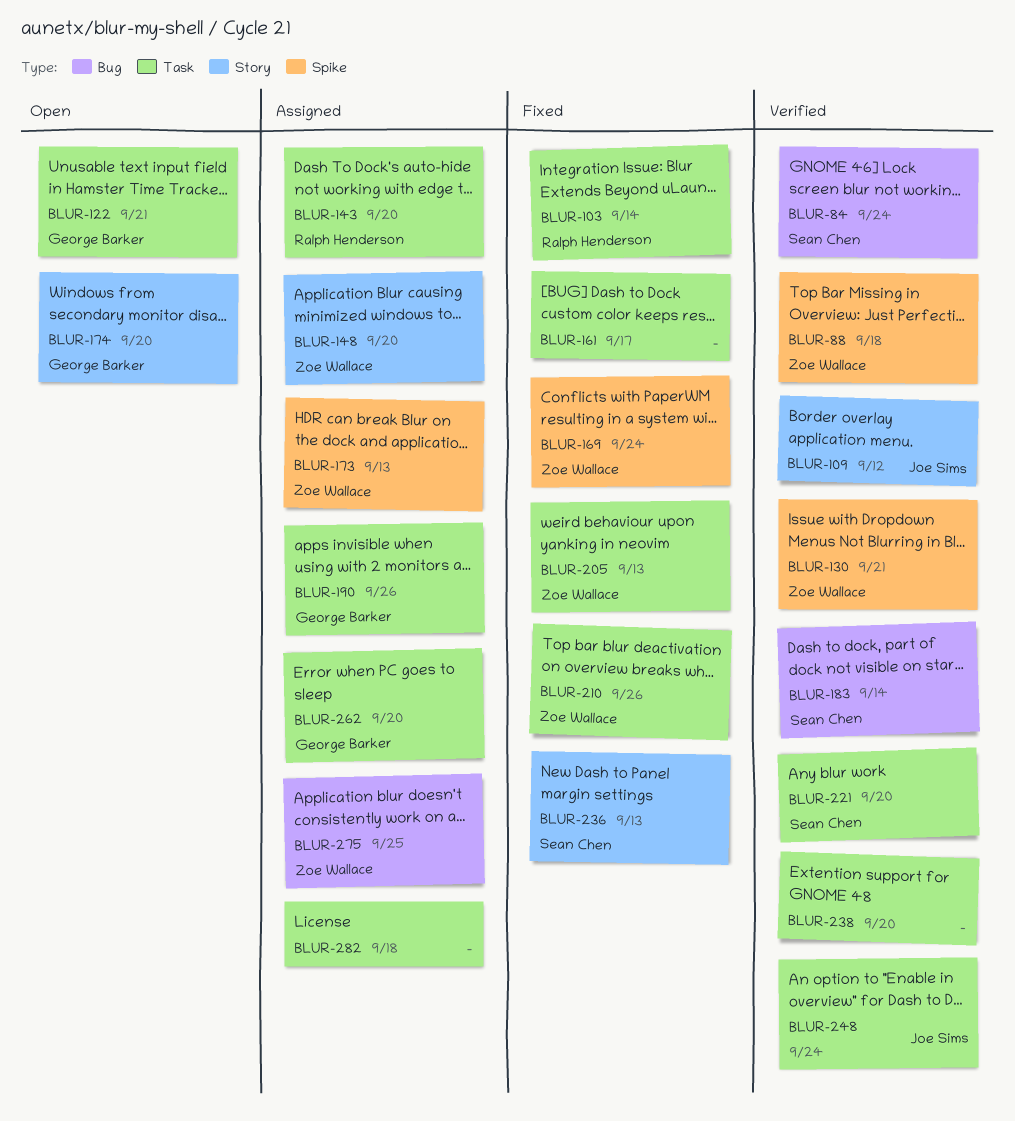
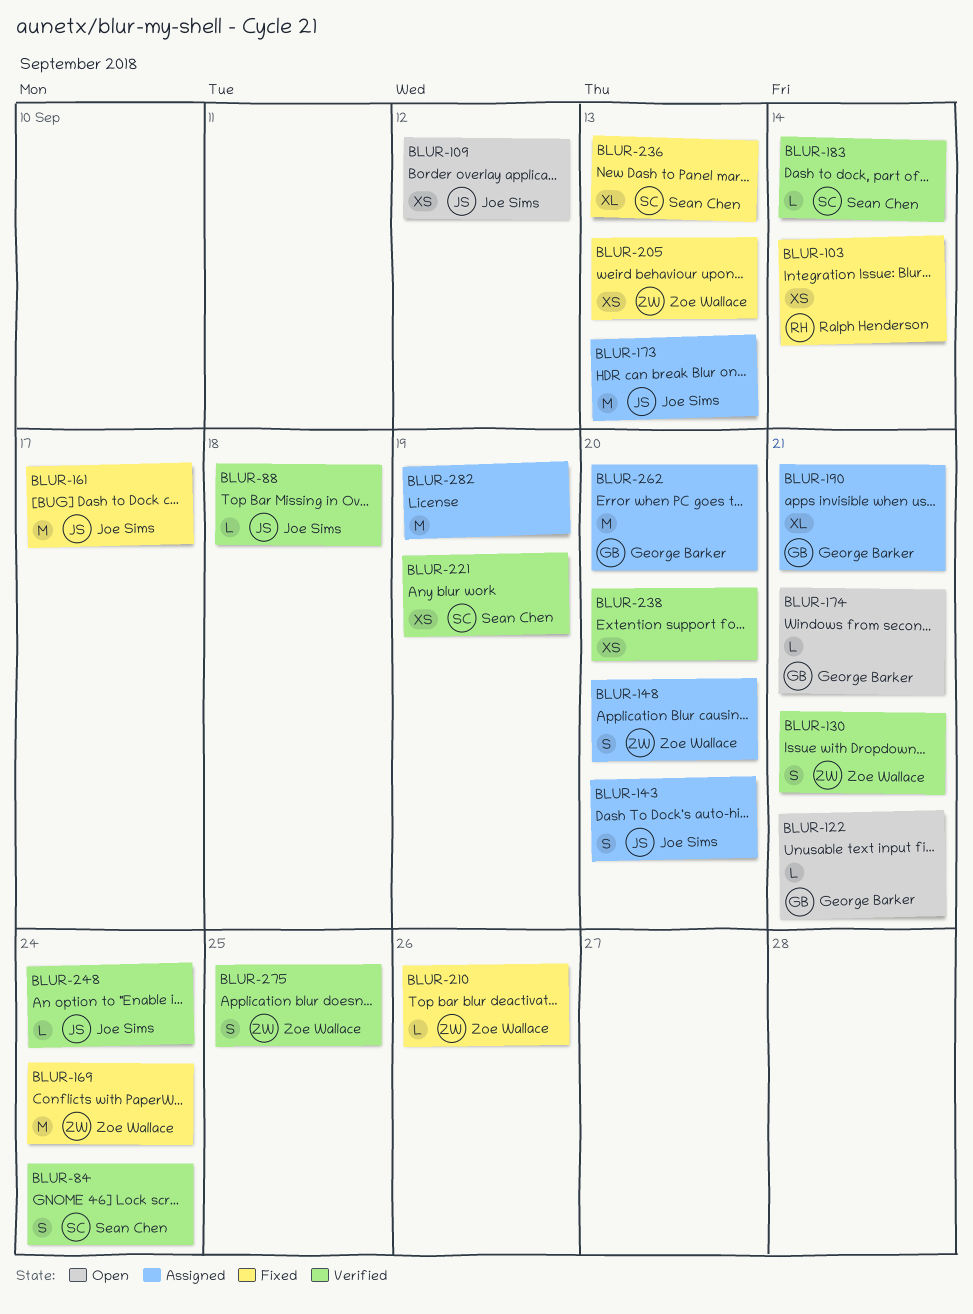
BLUR-88, owner: Zoe Wallace -> Joe Sims
BLUR-109, status: Verified -> Open
BLUR-143, owner: Ralph Henderson -> Joe Sims
BLUR-161, owner: none -> Joe Sims
BLUR-173, owner: Zoe Wallace -> Joe Sims
BLUR-174, due: Sep 20 -> Sep 21
BLUR-190, due: Sep 26 -> Sep 21
BLUR-221, due: Sep 20 -> Sep 19
BLUR-275, status: Assigned -> Verified
BLUR-282, due: Sep 18 -> Sep 19

